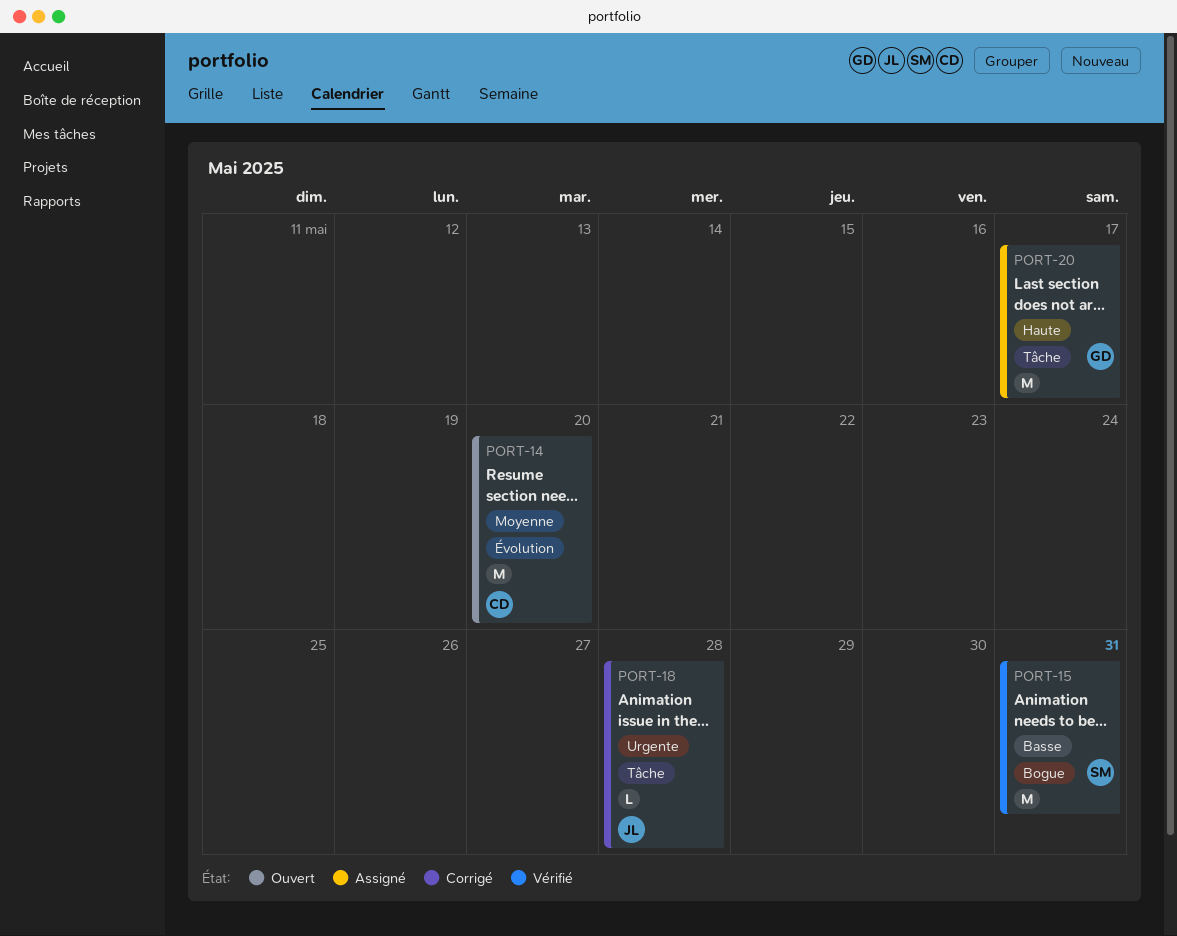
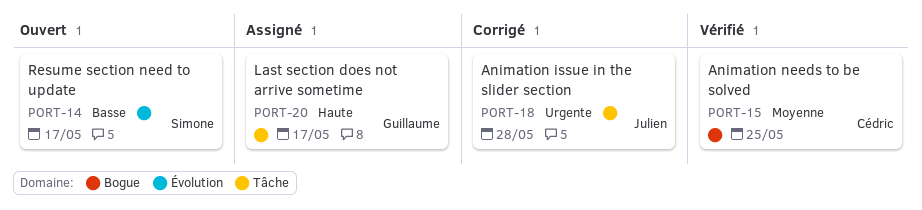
PORT-14, owner: Cédric -> Simone
PORT-14, priority: Moyenne -> Basse
PORT-14, due: May 20 -> May 17
PORT-15, owner: Simone -> Cédric
PORT-15, priority: Basse -> Moyenne
PORT-15, due: May 31 -> May 25

